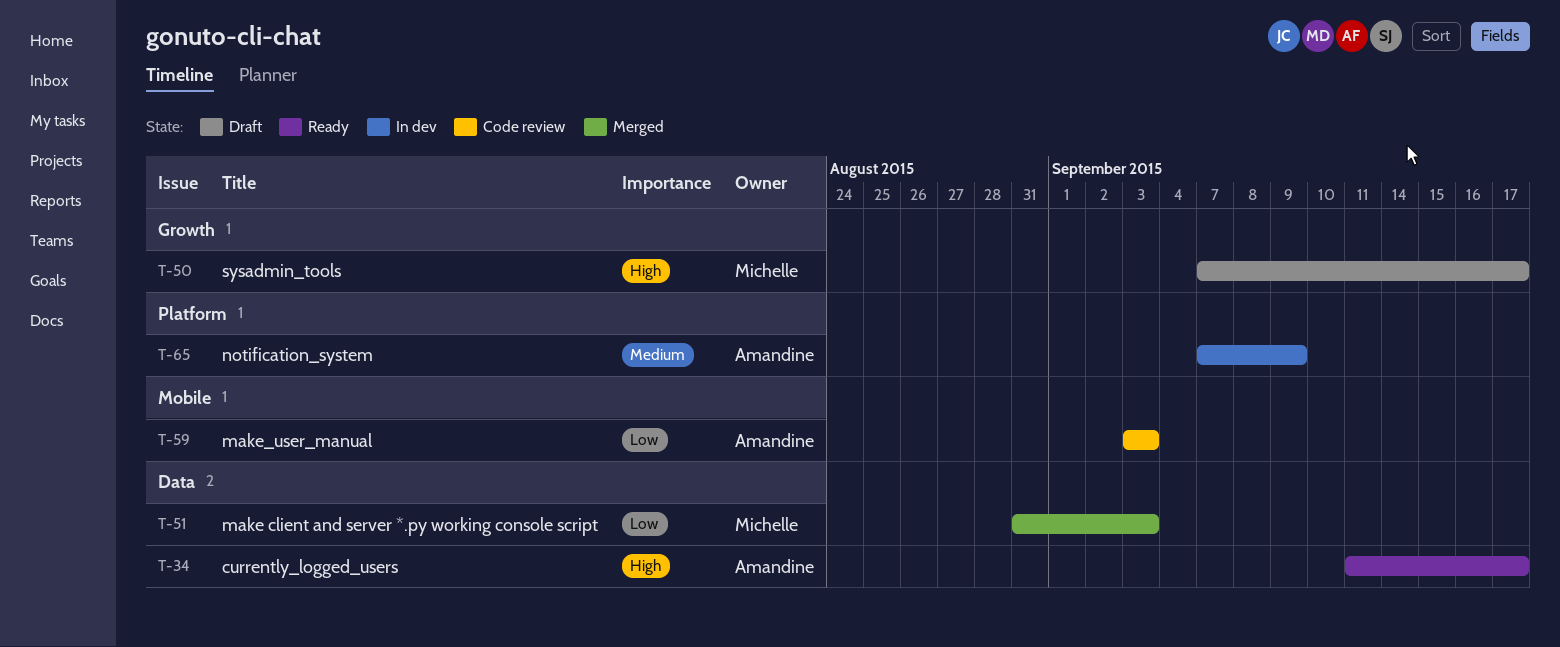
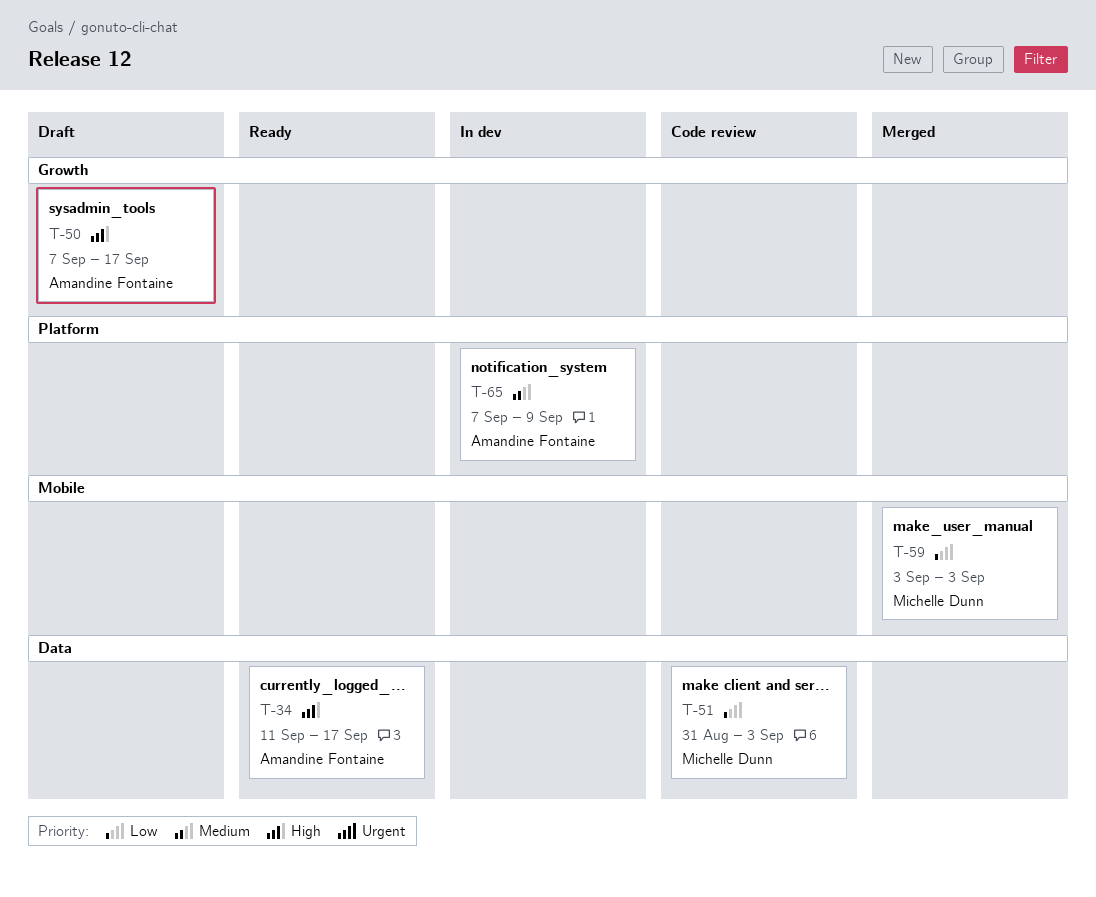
T-50, owner: Michelle Dunn -> Amandine Fontaine
T-51, status: Merged -> Code review
T-59, status: Code review -> Merged
T-59, owner: Amandine Fontaine -> Michelle Dunn

